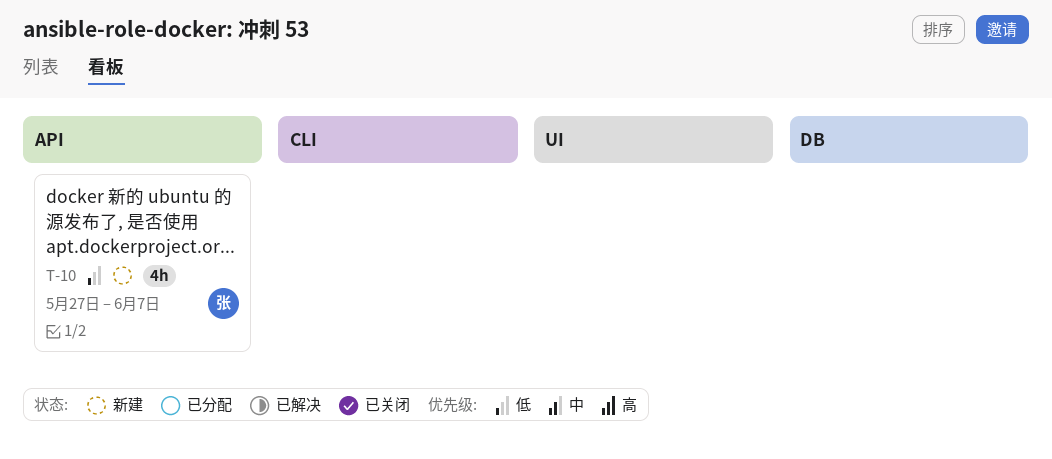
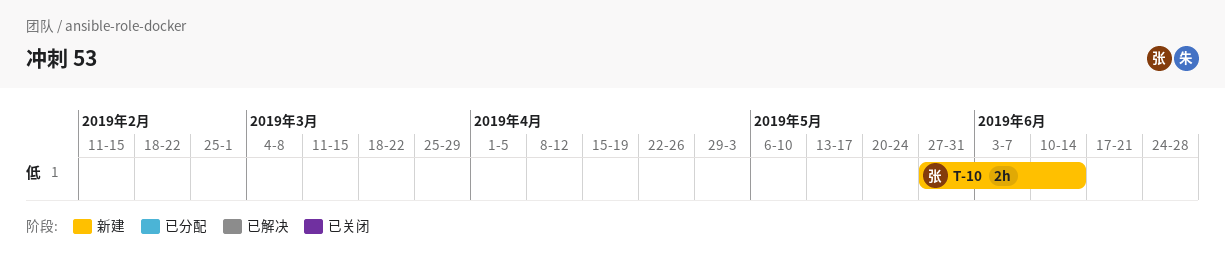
T-10, estimate: 4h -> 2h
T-10, due: Jun 7 -> Jun 14

